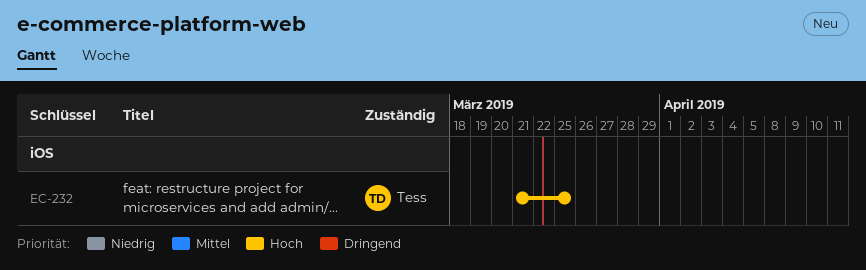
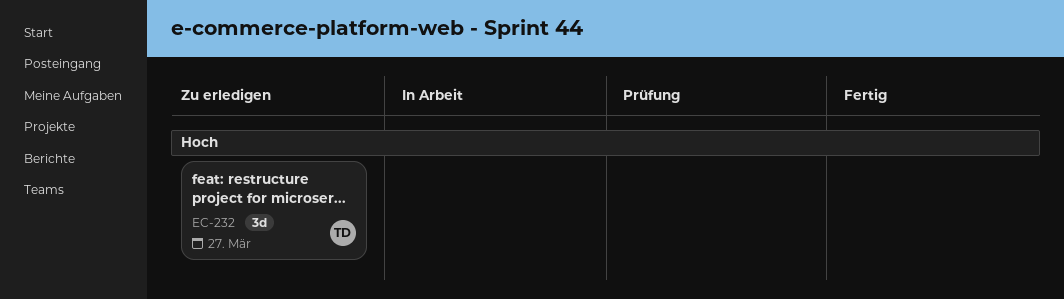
EC-232, due: Mar 25 -> Mar 27

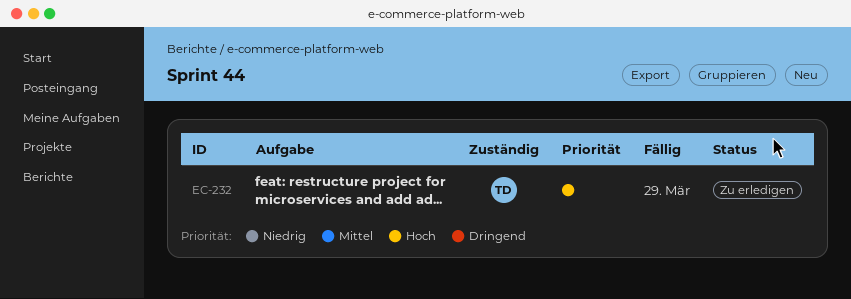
EC-232, due: Mar 27 -> Mar 29

